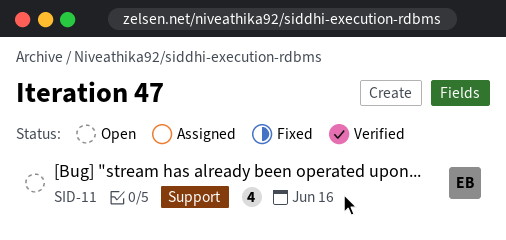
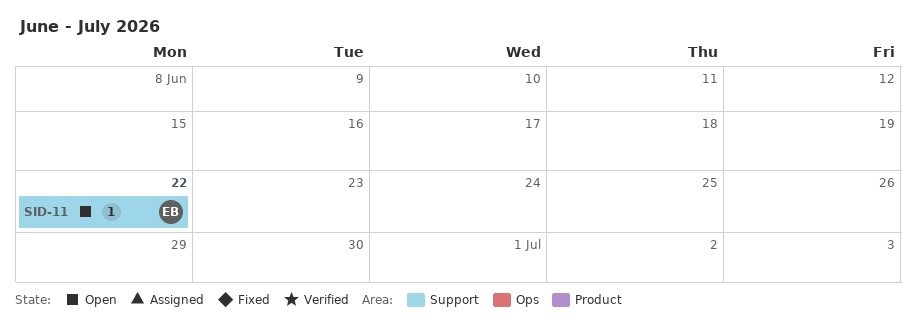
SID-11, estimate: 4 -> 1
SID-11, due: Jun 16 -> Jun 22

